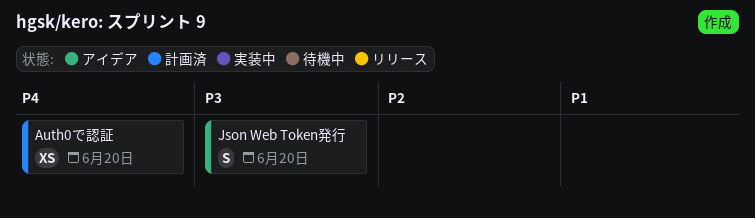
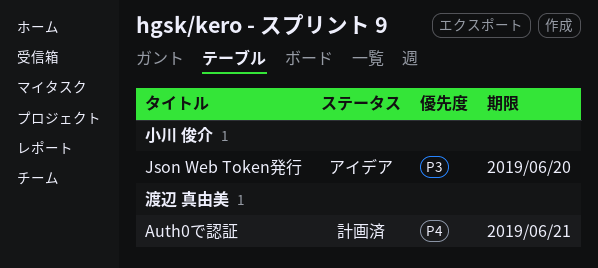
Auth0で認証, due: Jun 20 -> Jun 21

